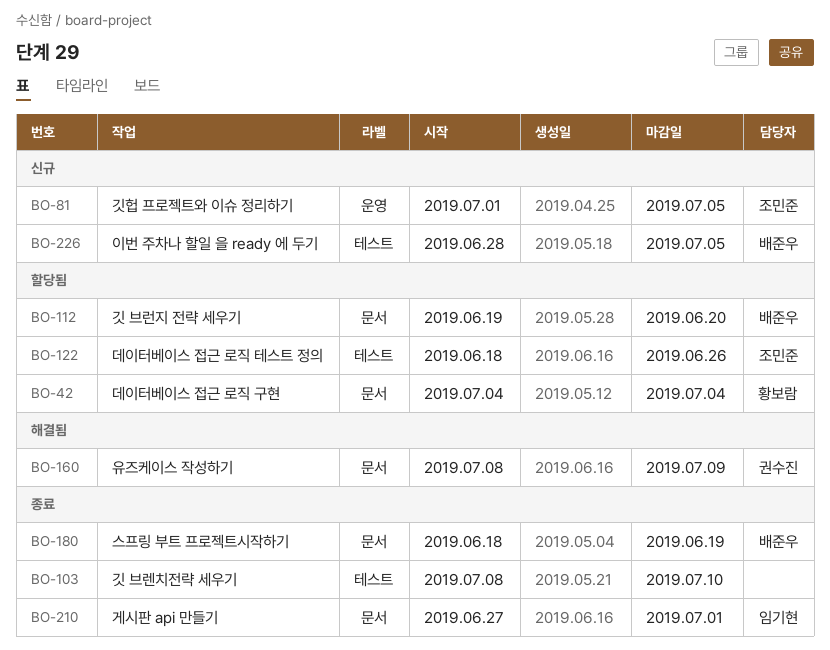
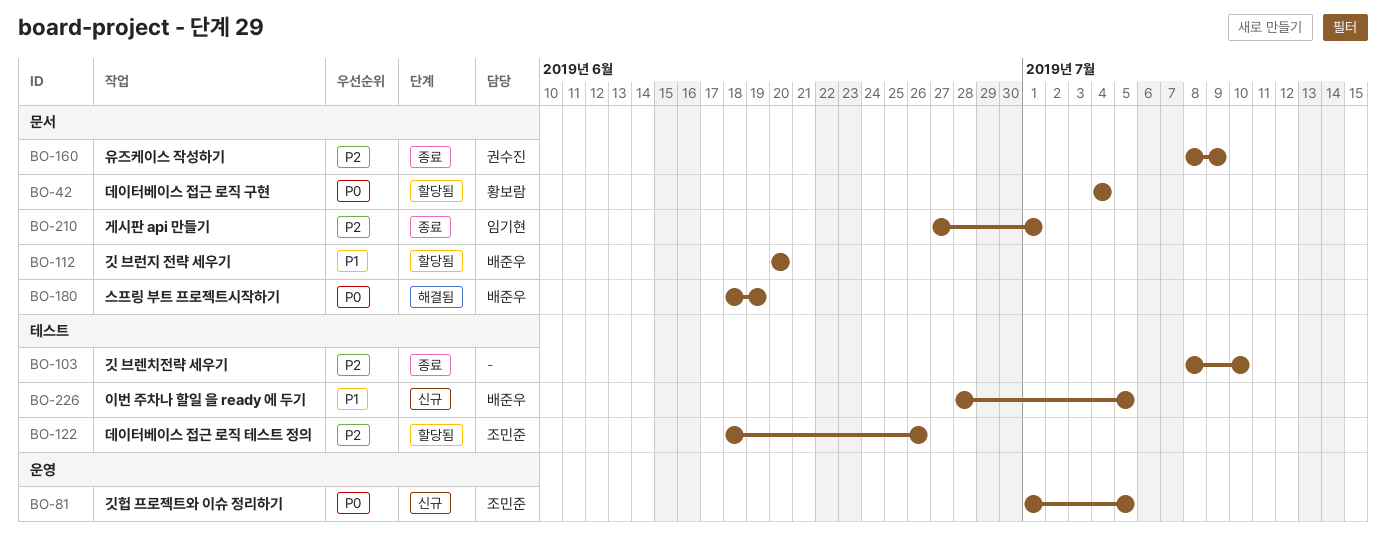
BO-112, start: Jun 19 -> Jun 20
BO-160, status: 해결됨 -> 종료
BO-180, status: 종료 -> 해결됨

